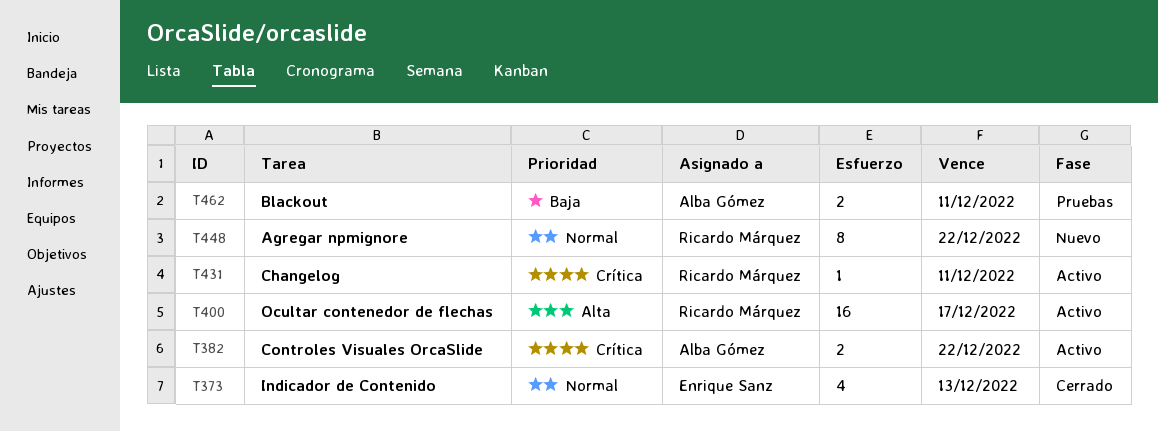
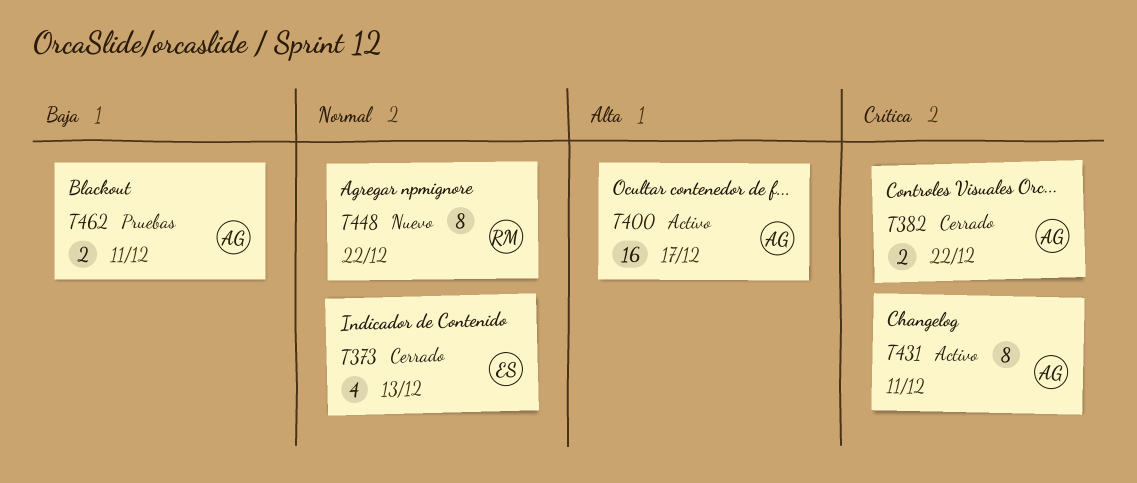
T382, status: Activo -> Cerrado
T400, owner: Ricardo Márquez -> Alba Gómez
T431, owner: Ricardo Márquez -> Alba Gómez
T431, estimate: 1 -> 8

